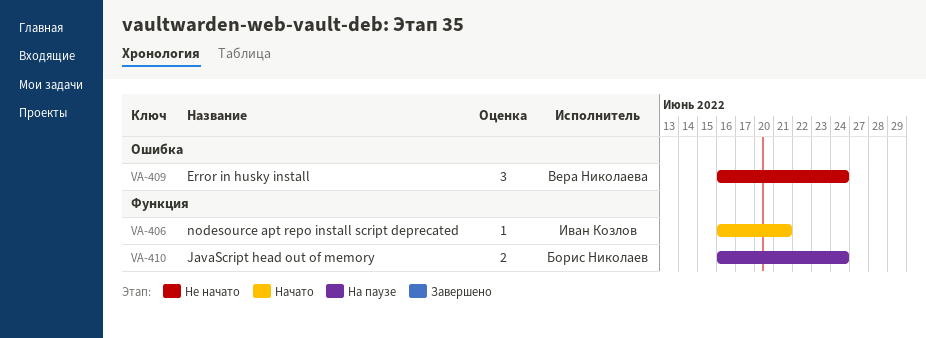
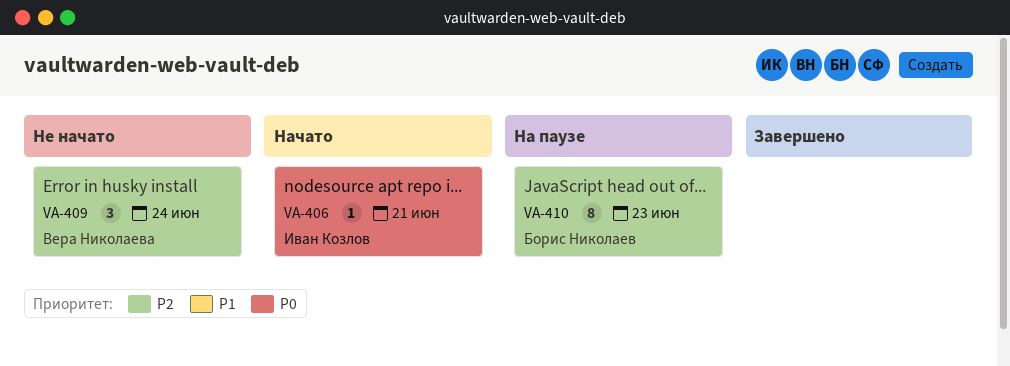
VA-410, estimate: 2 -> 8
VA-410, due: Jun 24 -> Jun 23

